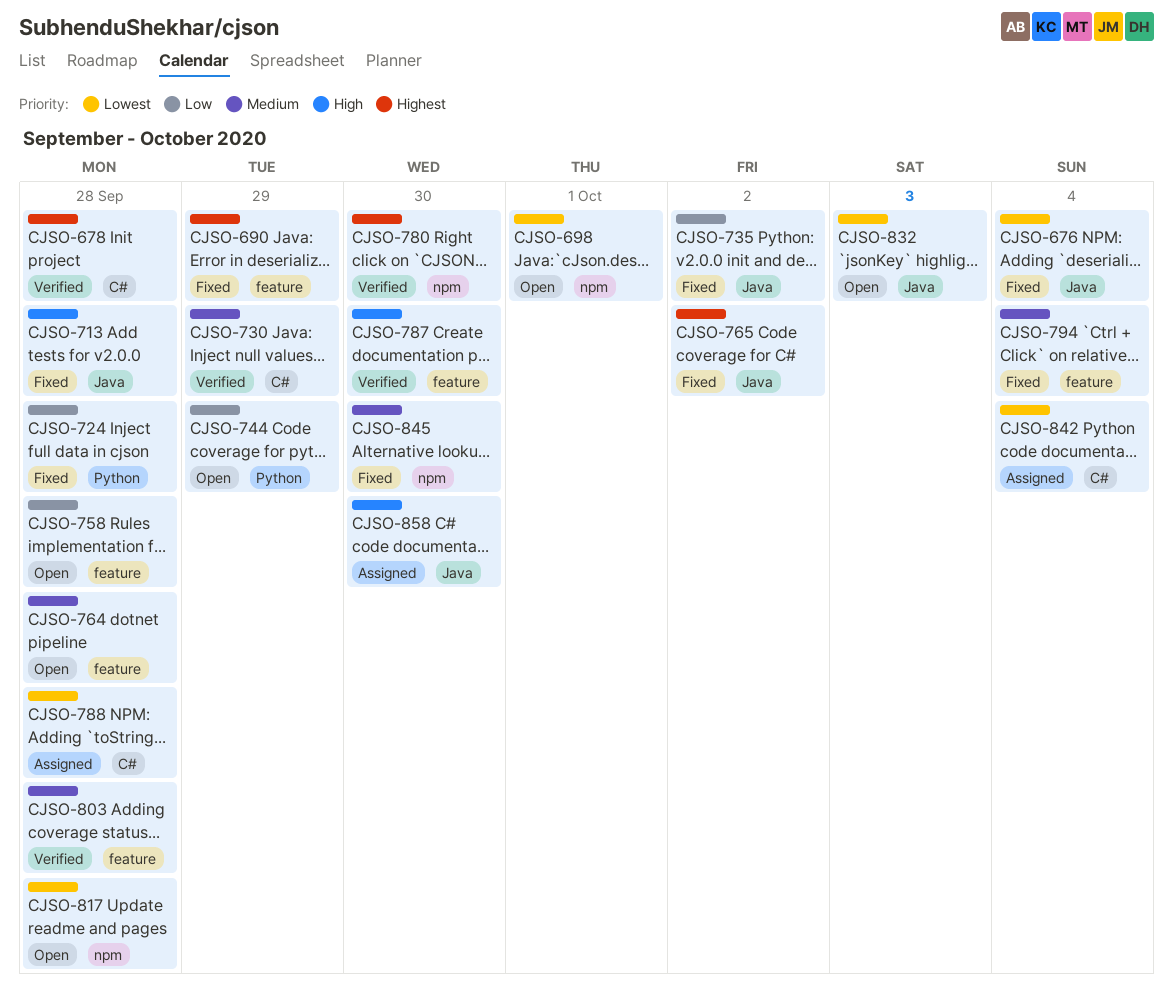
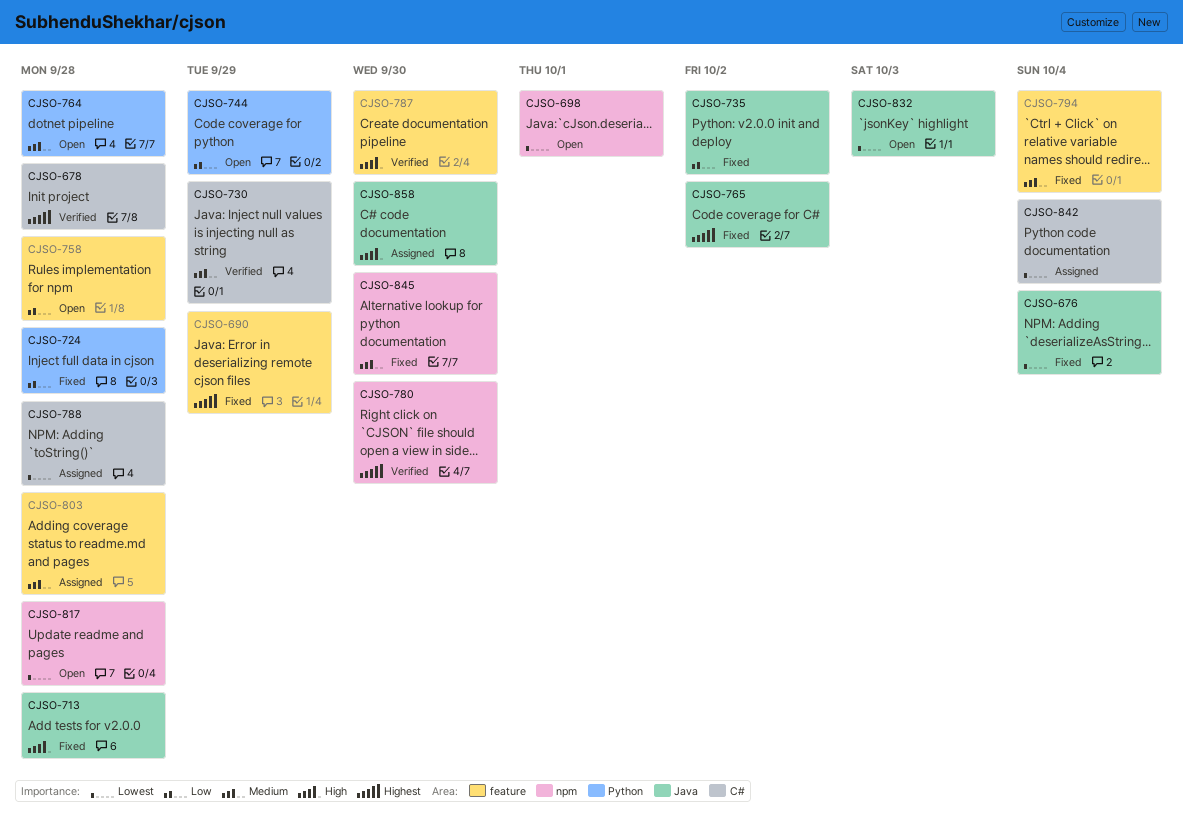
CJSO-764, label: feature -> Python
CJSO-803, status: Verified -> Assigned

